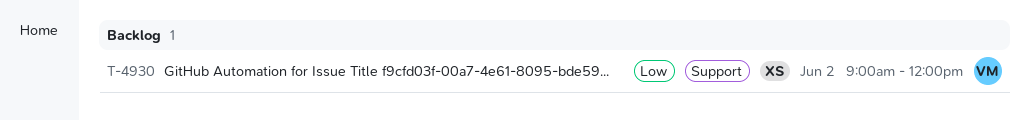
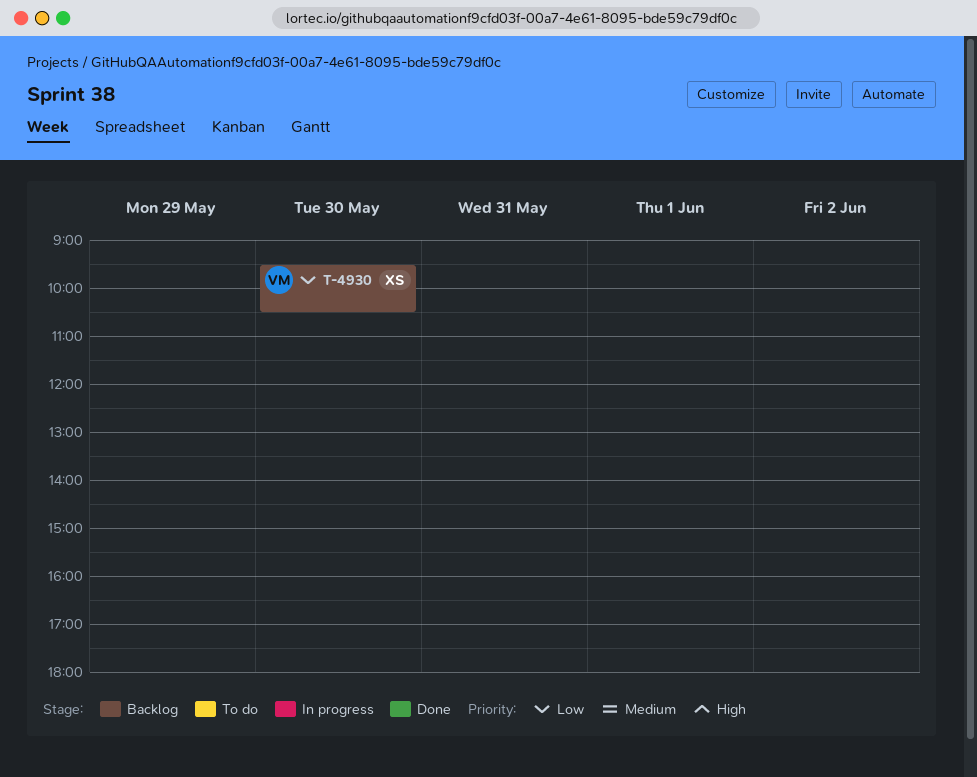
T-4930, day: Jun 2 -> May 30
T-4930, begins: 09:00 -> 09:30
T-4930, ends: 12:00 -> 10:30

